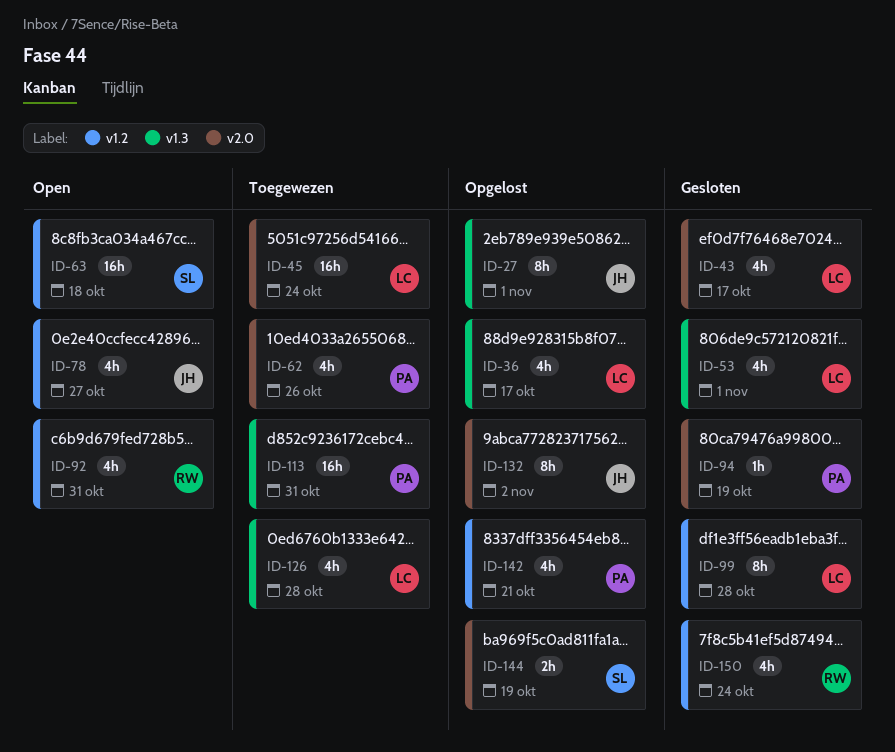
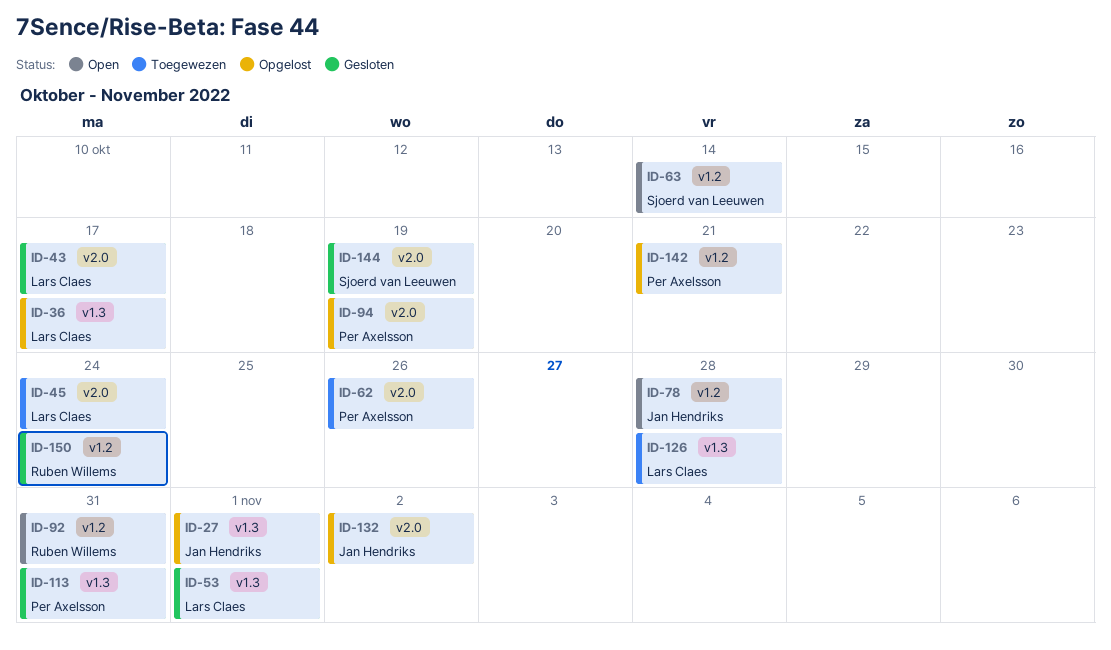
ID-63, due: Oct 18 -> Oct 14
ID-78, due: Oct 27 -> Oct 28
ID-94, status: Gesloten -> Opgelost
ID-99: present -> none
ID-113, status: Toegewezen -> Gesloten
ID-144, status: Opgelost -> Gesloten

